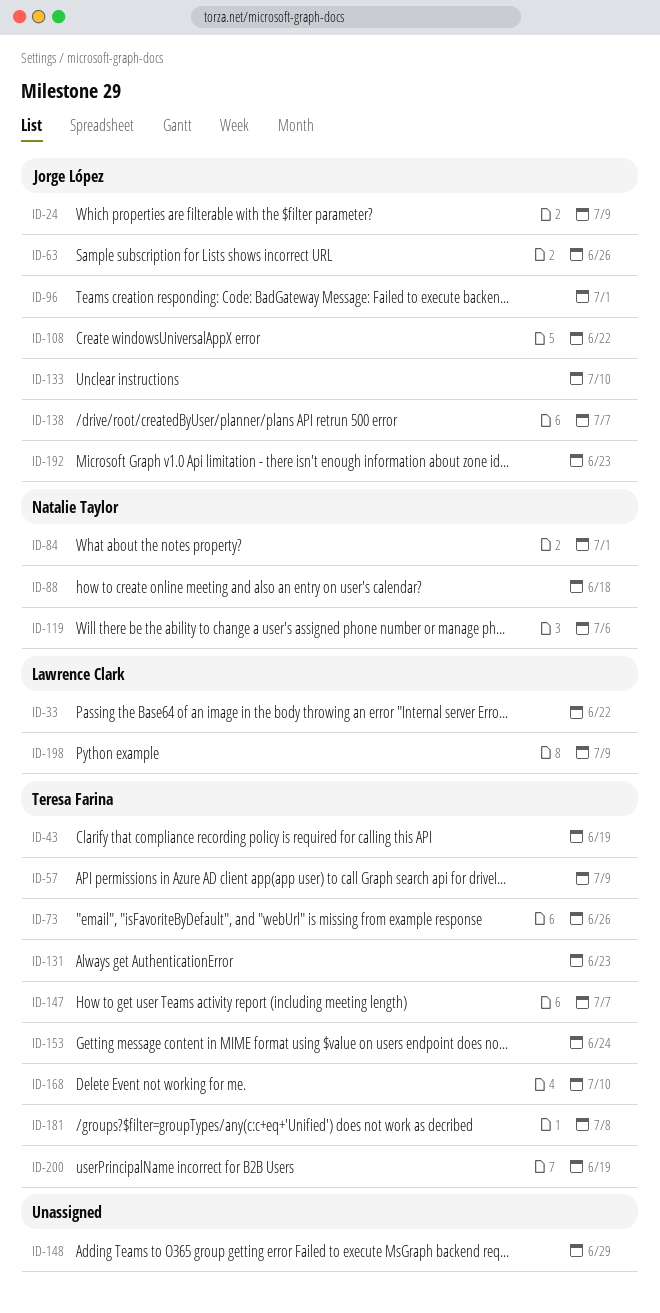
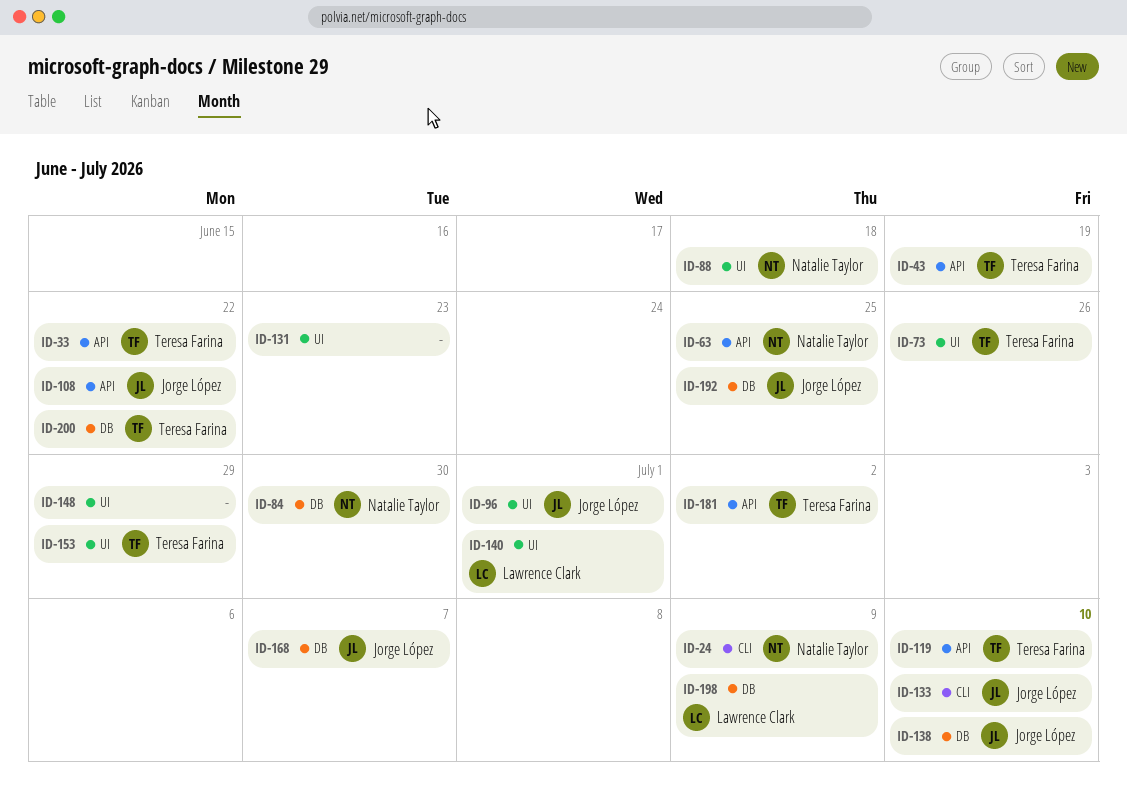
ID-24, owner: Jorge López -> Natalie Taylor
ID-33, owner: Lawrence Clark -> Teresa Farina
ID-57: present -> none
ID-63, owner: Jorge López -> Natalie Taylor
ID-63, due: Jun 26 -> Jun 25
ID-84, due: Jul 1 -> Jun 30
ID-119, owner: Natalie Taylor -> Teresa Farina
ID-119, due: Jul 6 -> Jul 10
ID-131, owner: Teresa Farina -> none
ID-138, due: Jul 7 -> Jul 10
ID-140: none -> present
ID-147: present -> none
ID-153, due: Jun 24 -> Jun 29
ID-168, owner: Teresa Farina -> Jorge López
ID-168, due: Jul 10 -> Jul 7
ID-181, due: Jul 8 -> Jul 2
ID-192, due: Jun 23 -> Jun 25
ID-200, due: Jun 19 -> Jun 22

